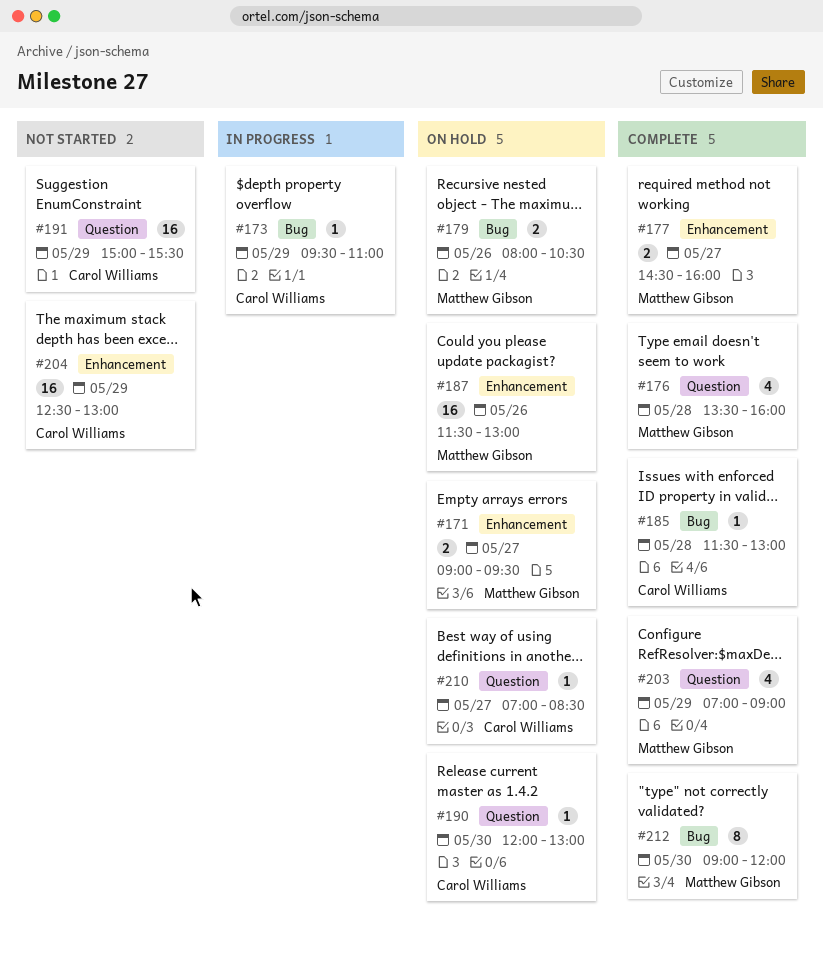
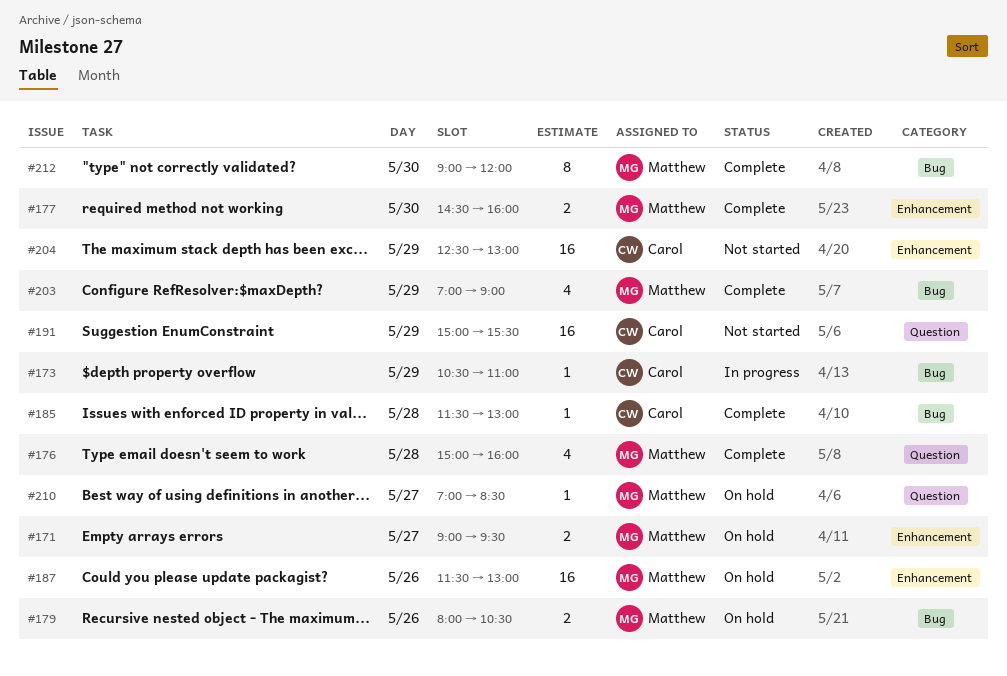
#173, begins: 09:30 -> 10:30
#176, begins: 13:30 -> 15:00
#177, day: May 27 -> May 30
#190: present -> none
#203, label: Question -> Bug
#210, owner: Carol Williams -> Matthew Gibson

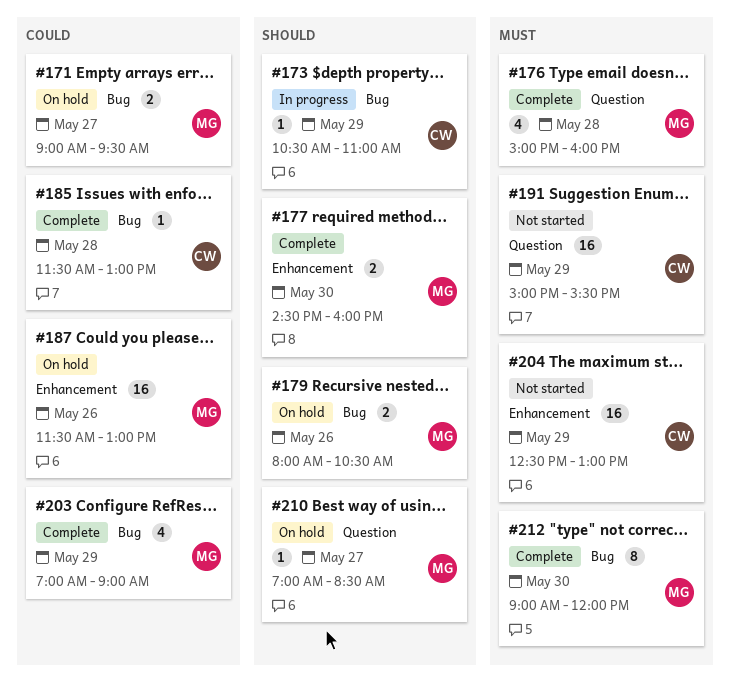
#171, label: Enhancement -> Bug

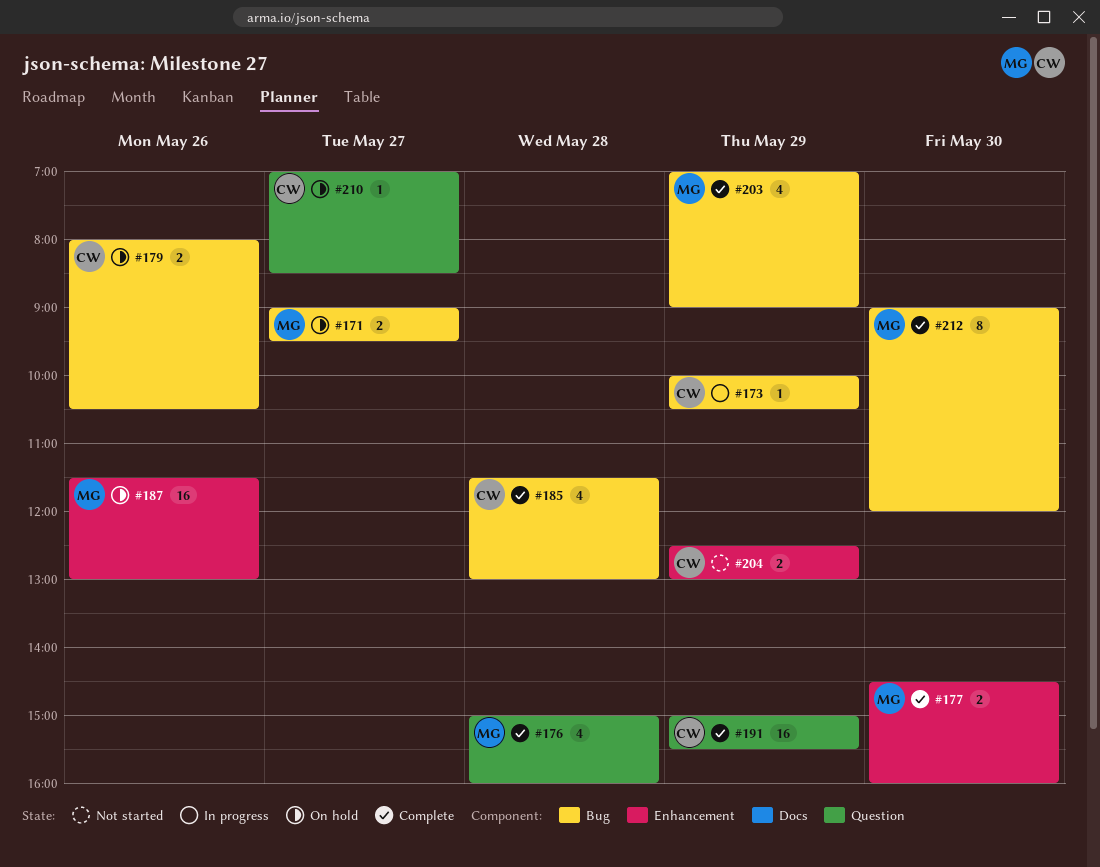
#173, begins: 10:30 -> 10:00
#173, ends: 11:00 -> 10:30
#179, owner: MG -> CW
#185, estimate: 1 -> 4
#191, status: Not started -> Complete
#204, estimate: 16 -> 2
#210, owner: MG -> CW

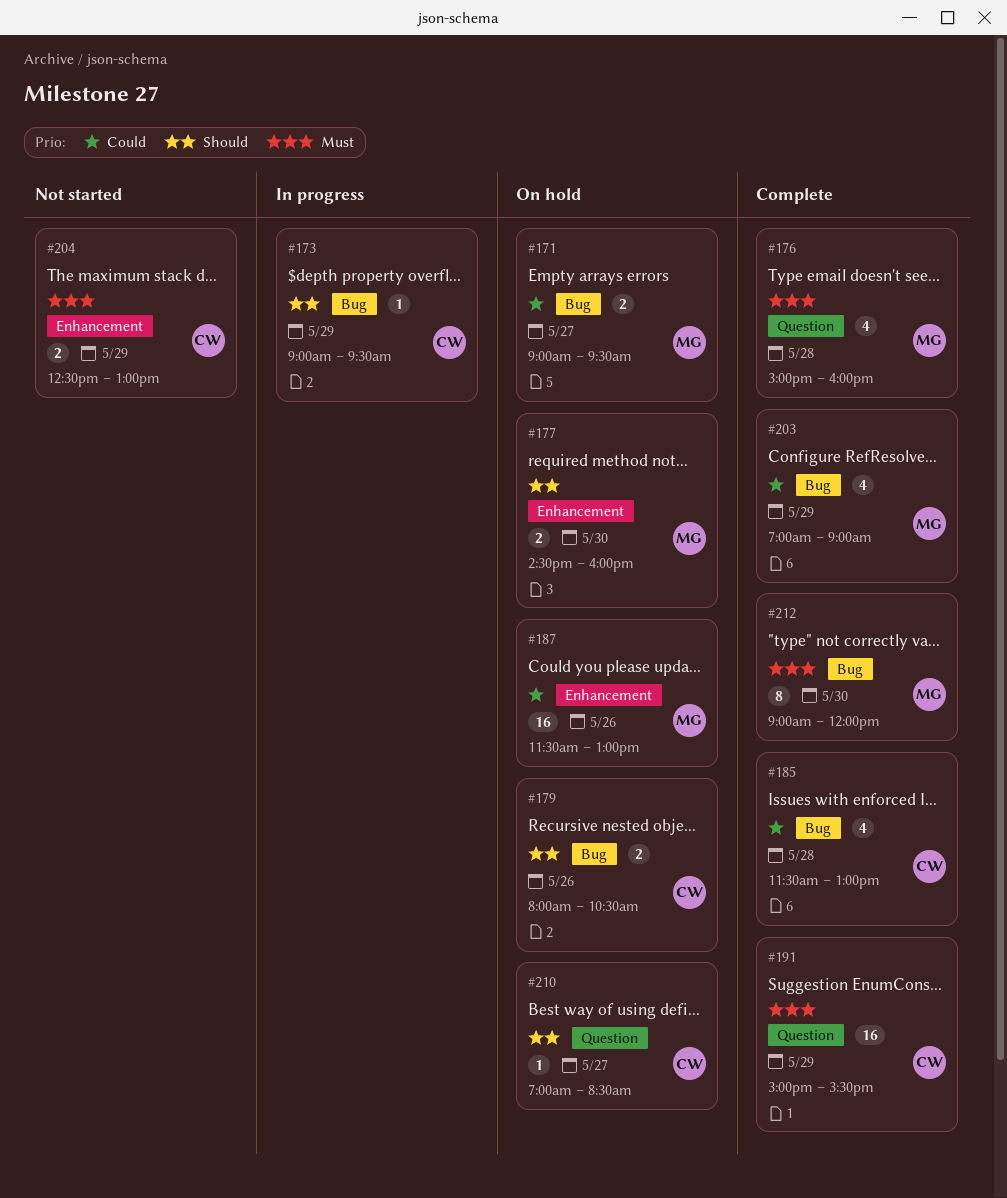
#173, begins: 10:00 -> 09:00
#173, ends: 10:30 -> 09:30
#177, status: Complete -> On hold

